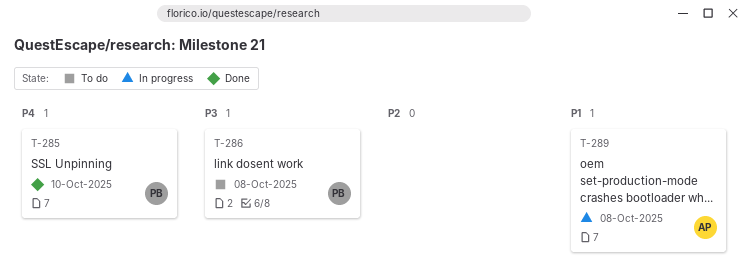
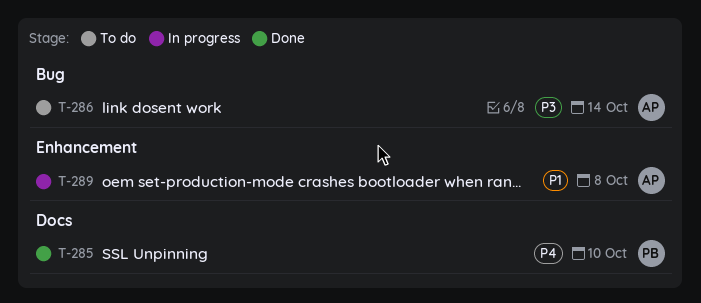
T-286, owner: PB -> AP
T-286, due: Oct 8 -> Oct 14

